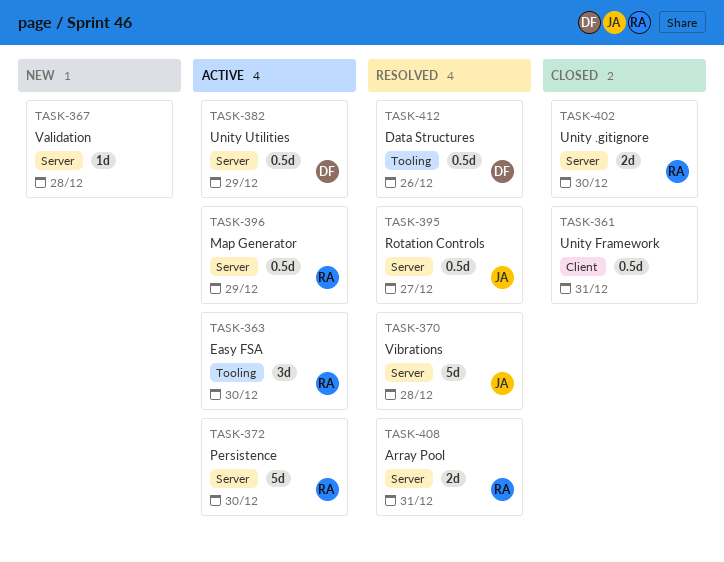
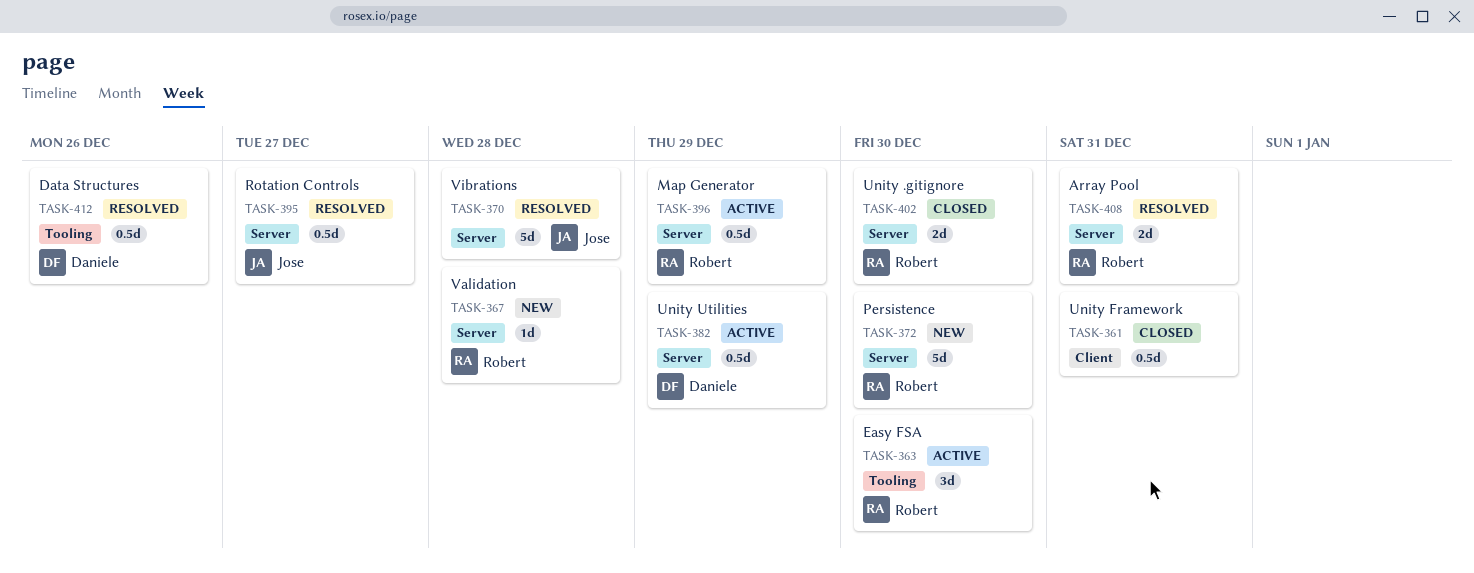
TASK-367, owner: none -> Robert
TASK-372, status: Active -> New

